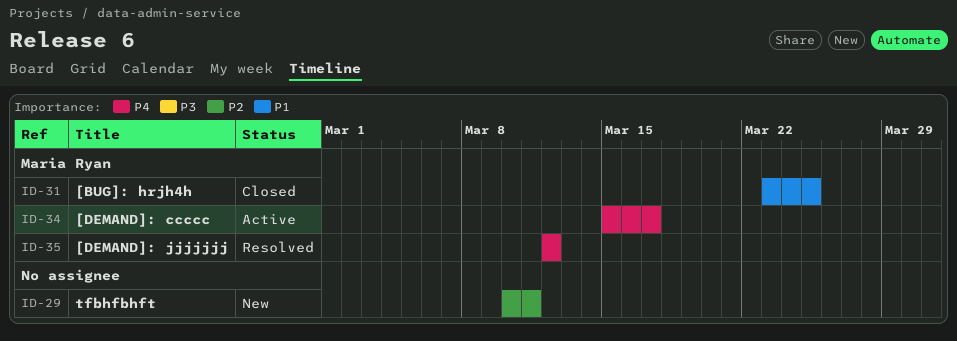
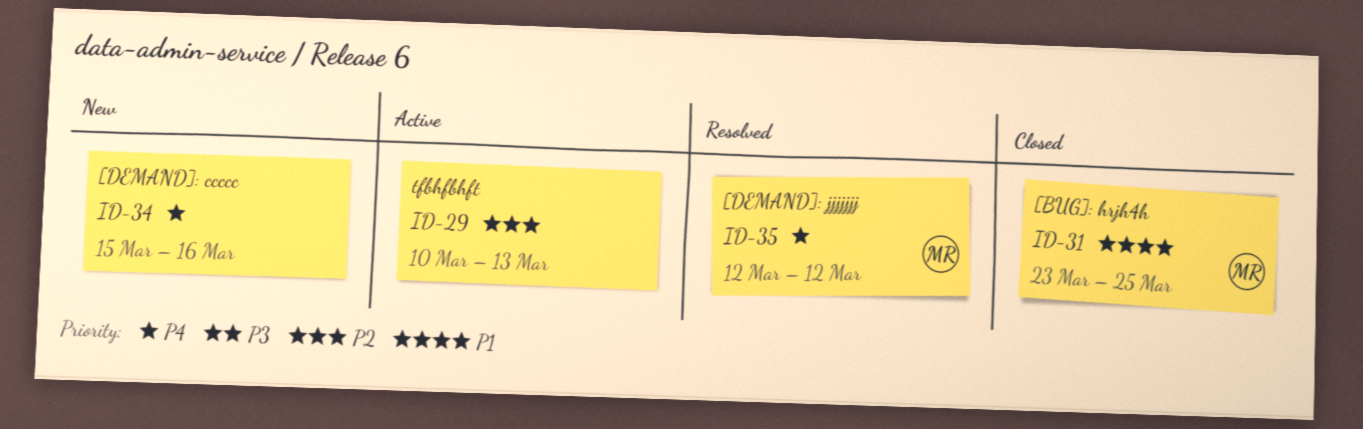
ID-29, status: New -> Active
ID-29, due: Mar 11 -> Mar 13
ID-34, status: Active -> New
ID-34, owner: Maria Ryan -> none
ID-34, due: Mar 17 -> Mar 16

